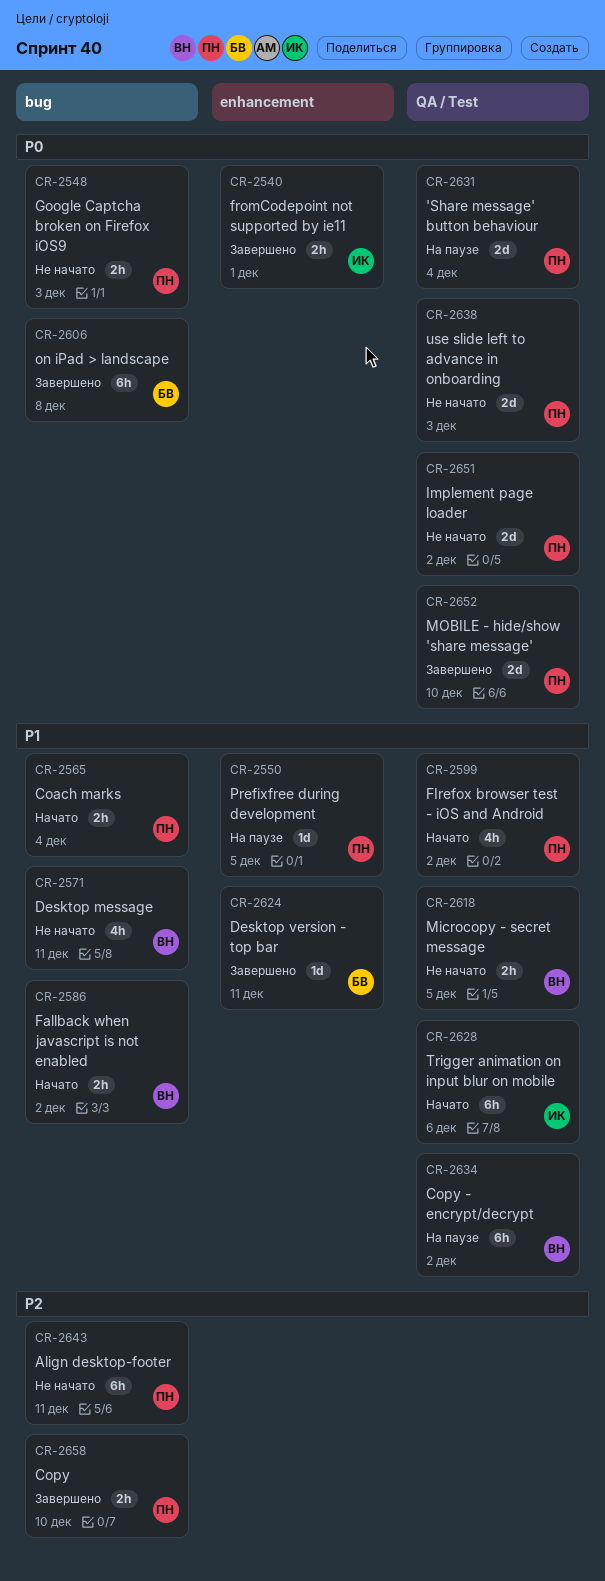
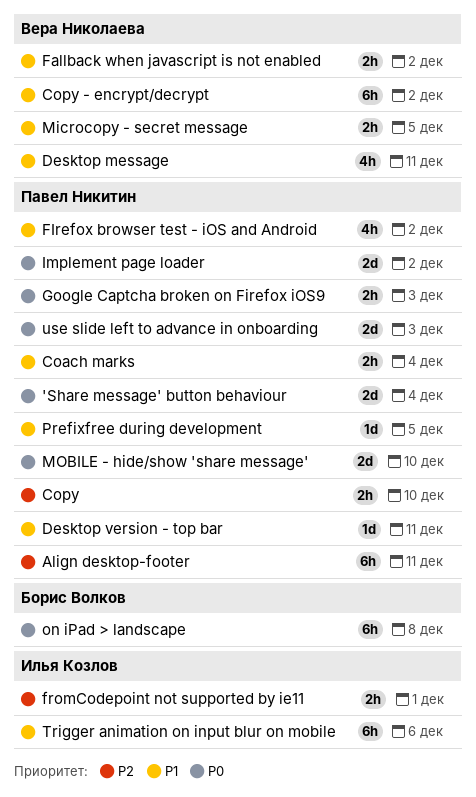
Desktop version - top bar, owner: Борис Волков -> Павел Никитин
fromCodepoint not supported by ie11, priority: P0 -> P2

